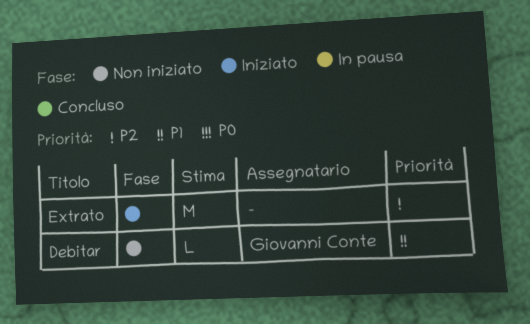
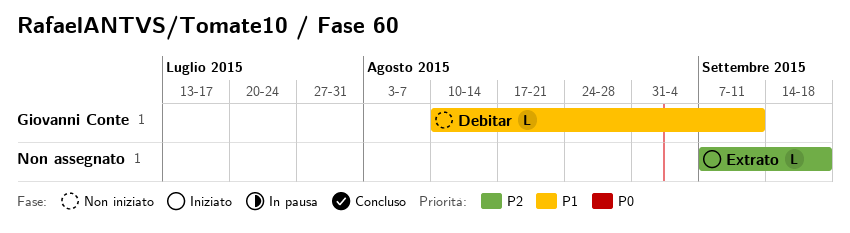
Extrato, estimate: M -> L

